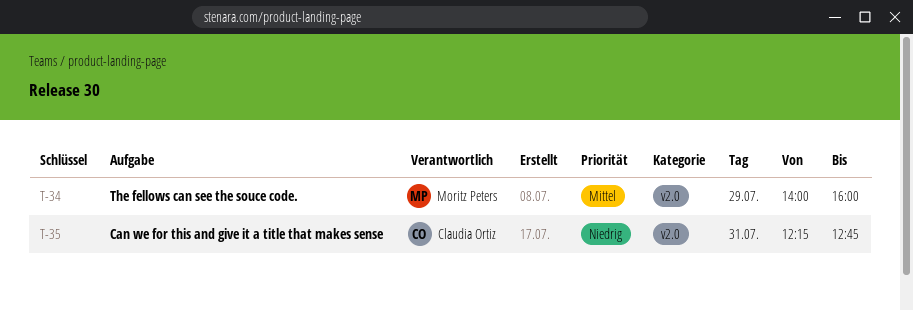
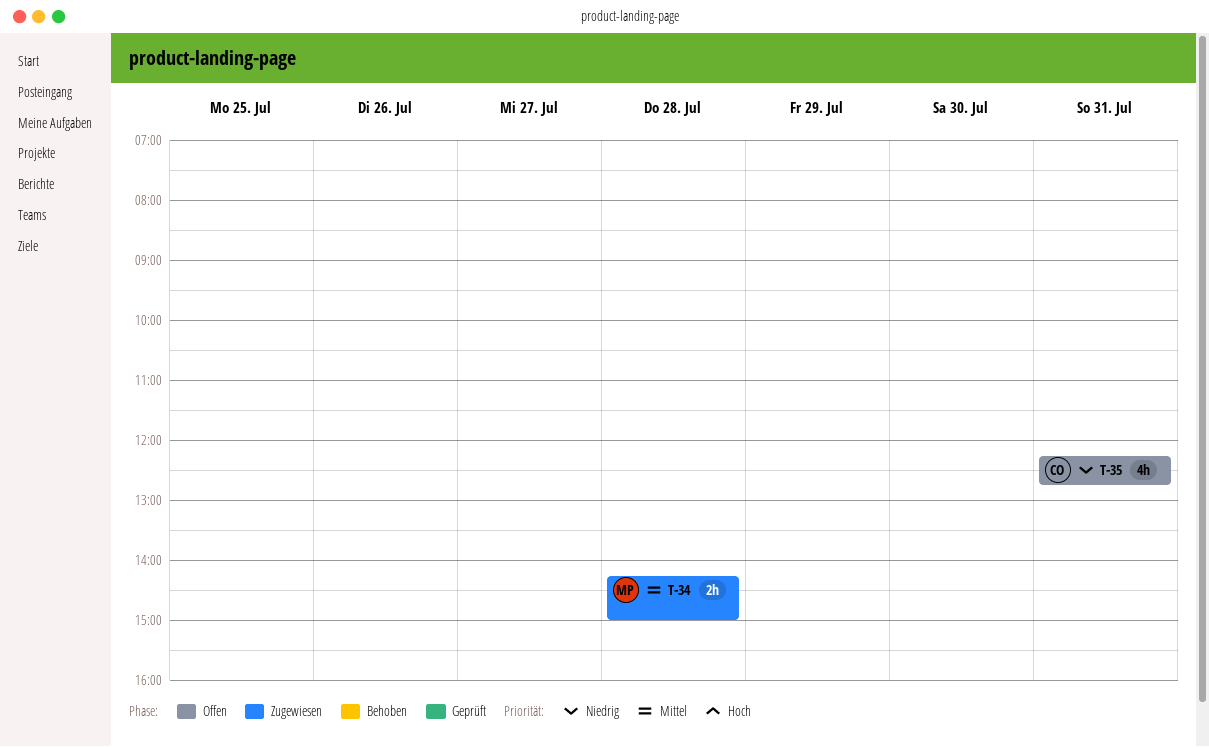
T-34, day: Jul 29 -> Jul 28
T-34, begins: 14:00 -> 14:15
T-34, ends: 16:00 -> 15:00

